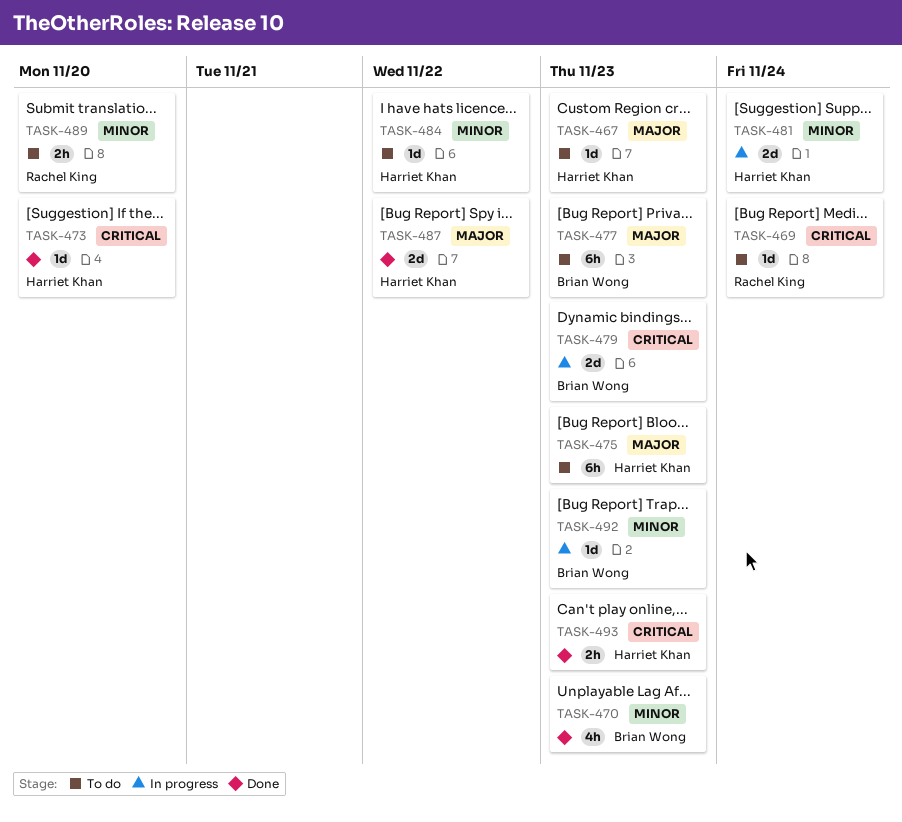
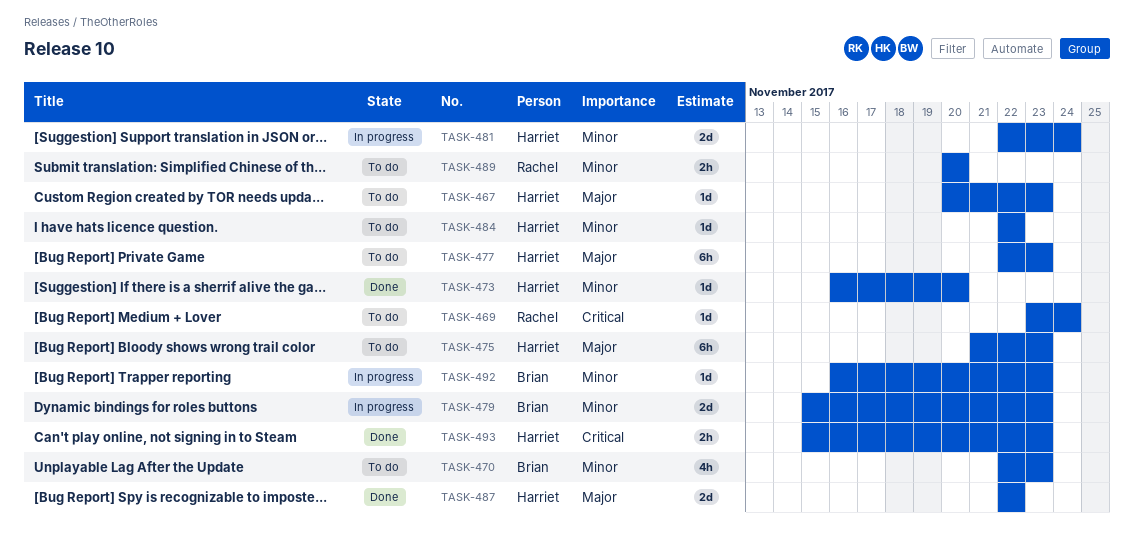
TASK-470, status: Done -> To do
TASK-473, priority: Critical -> Minor
TASK-477, owner: Brian Wong -> Harriet Khan
TASK-479, priority: Critical -> Minor

